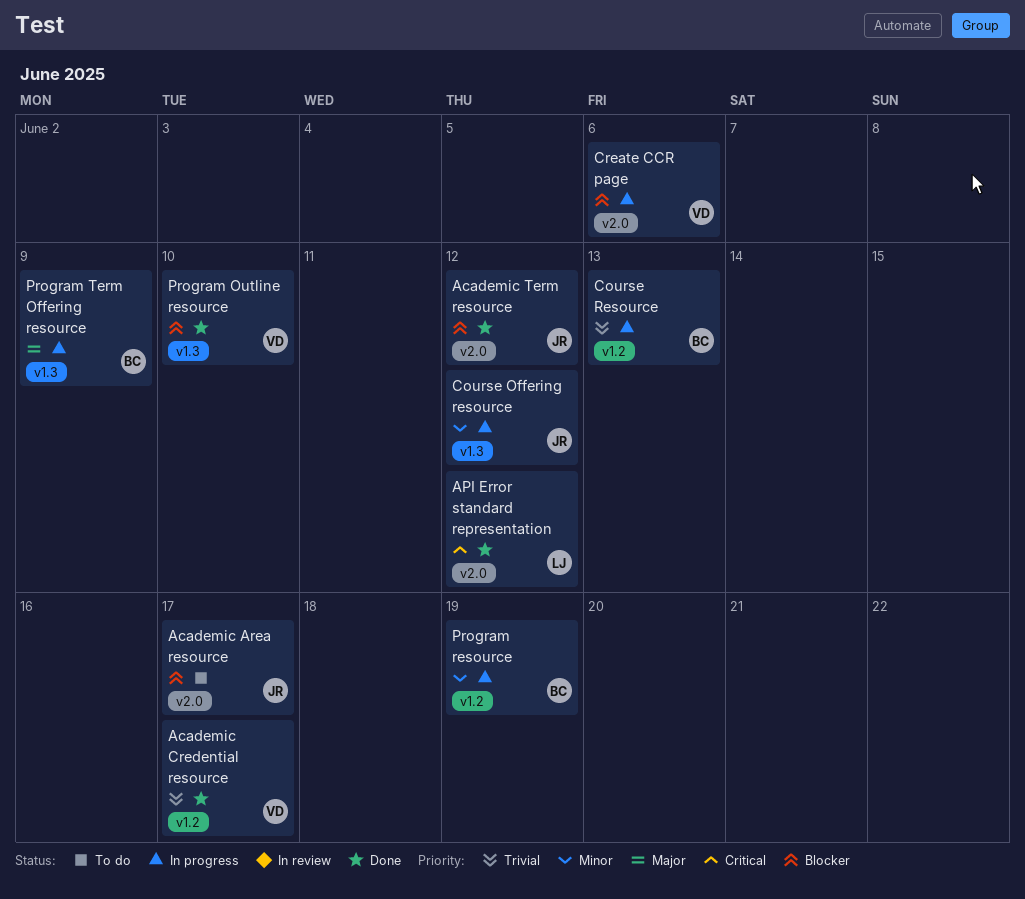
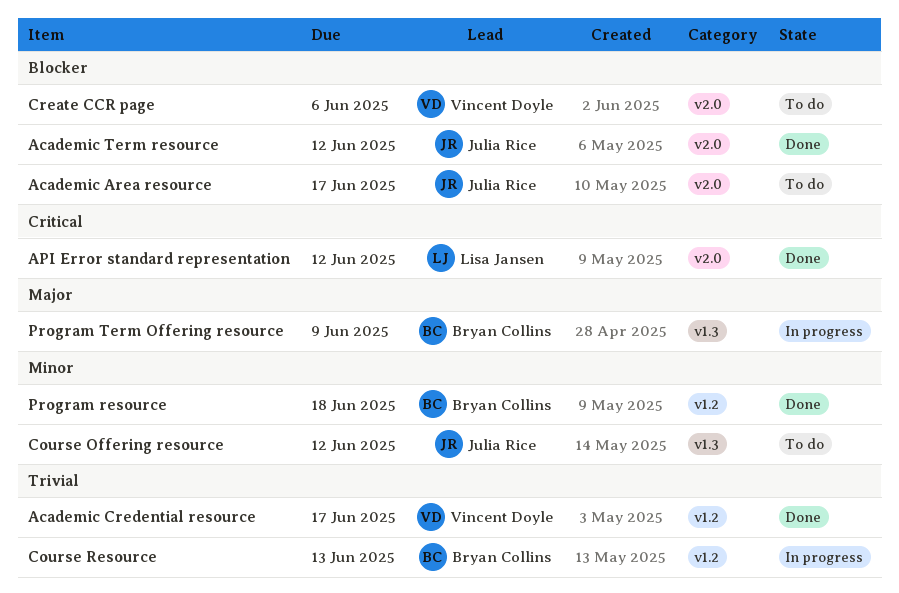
Course Offering resource, status: In progress -> To do
Create CCR page, status: In progress -> To do
Program Outline resource: present -> none
Program resource, status: In progress -> Done
Program resource, due: Jun 19 -> Jun 18

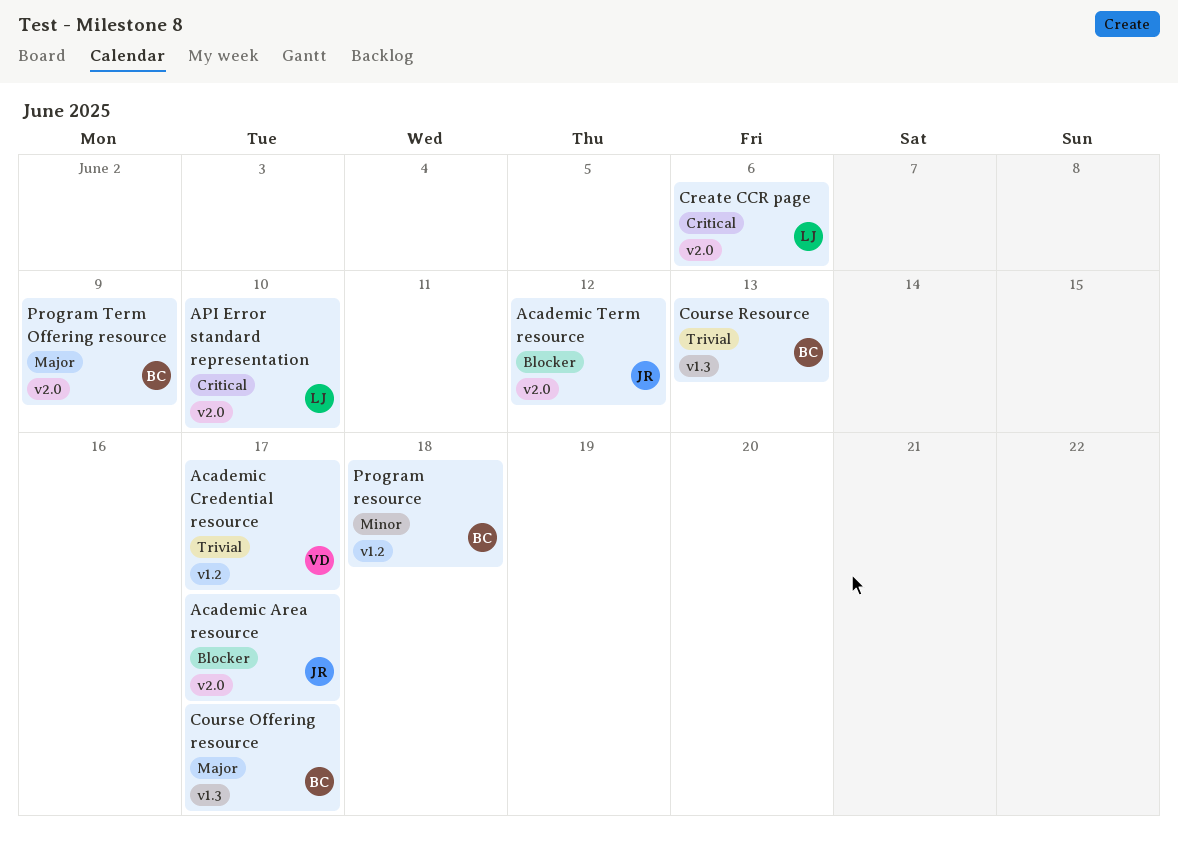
API Error standard representation, due: Jun 12 -> Jun 10
Course Offering resource, owner: Julia Rice -> Bryan Collins
Course Offering resource, priority: Minor -> Major
Course Offering resource, due: Jun 12 -> Jun 17
Course Resource, label: v1.2 -> v1.3
Create CCR page, owner: Vincent Doyle -> Lisa Jansen
Create CCR page, priority: Blocker -> Critical
Program Term Offering resource, label: v1.3 -> v2.0

